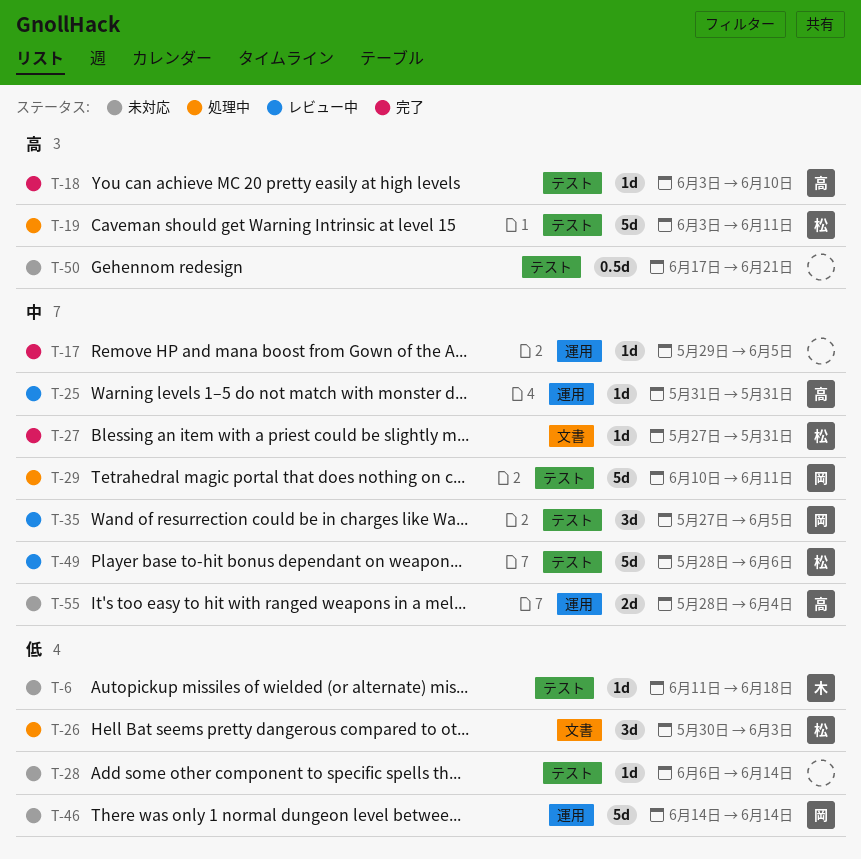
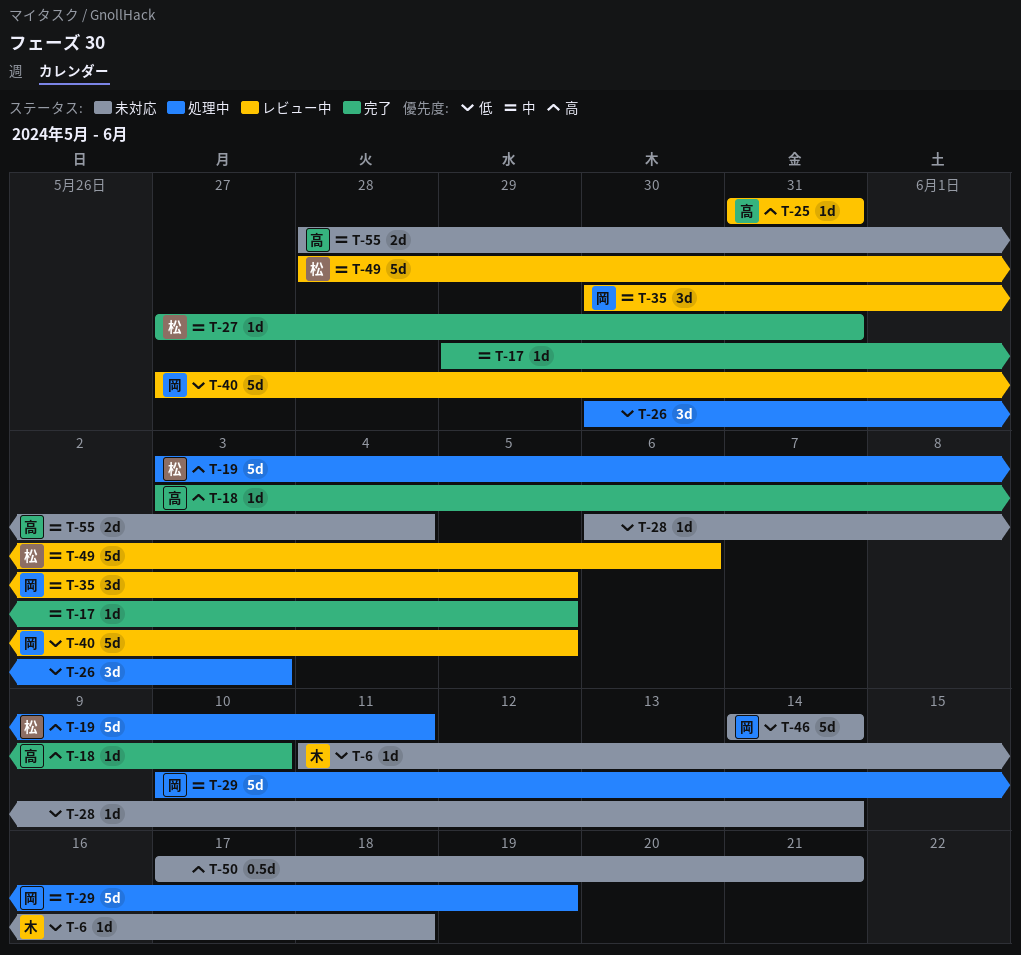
T-25, priority: 中 -> 高
T-26, owner: 松 -> none
T-29, due: Jun 11 -> Jun 19
T-35, start: May 27 -> May 30
T-40: none -> present

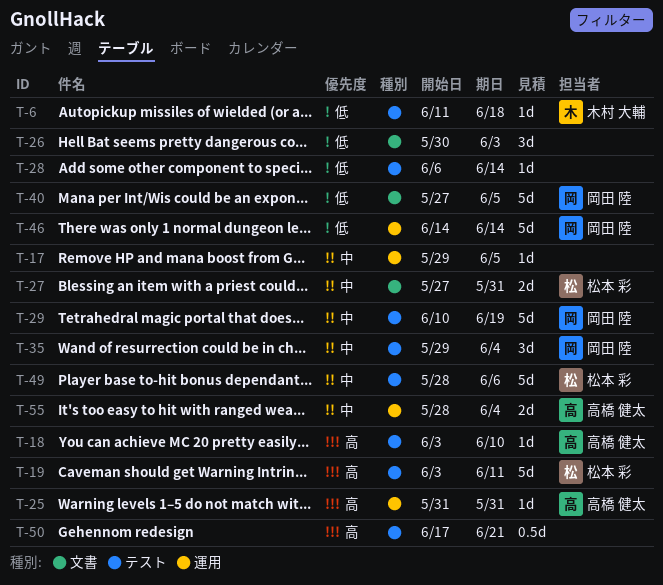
T-27, estimate: 1d -> 2d
T-35, start: May 30 -> May 29
T-35, due: Jun 5 -> Jun 4

